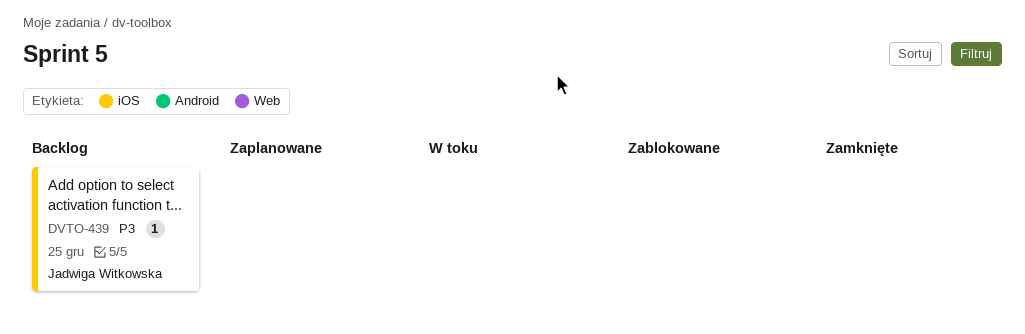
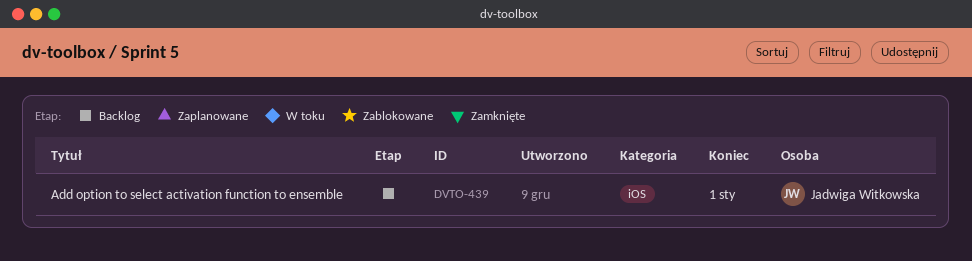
DVTO-439, due: Dec 25 -> Jan 1

